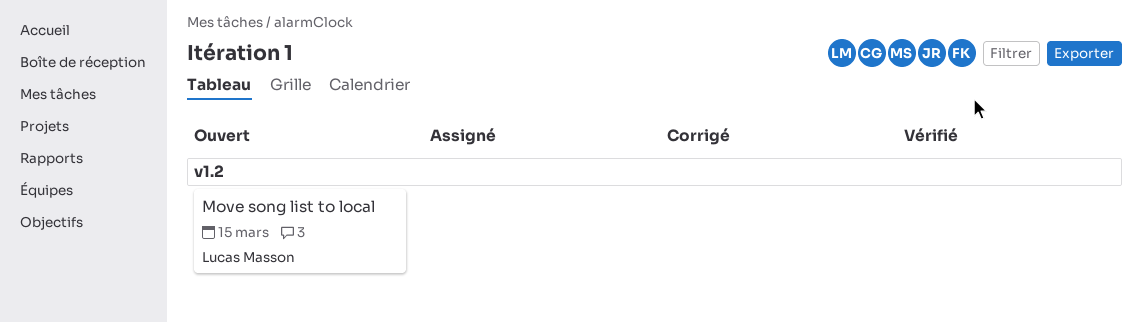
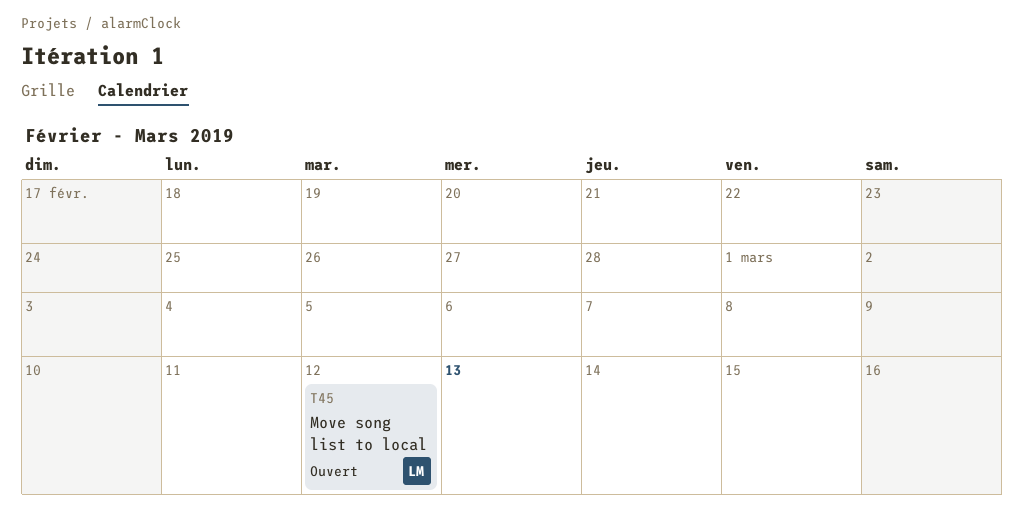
Move song list to local, due: Mar 15 -> Mar 12

